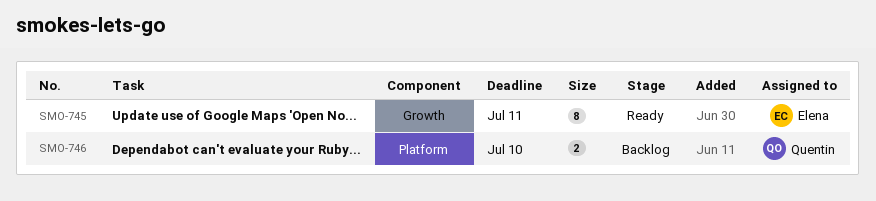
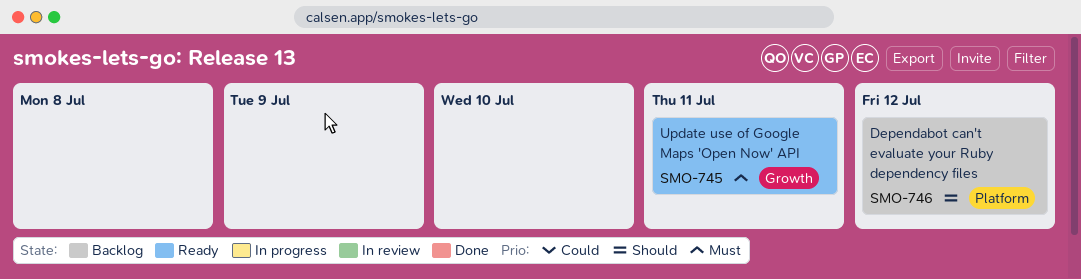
SMO-746, due: Jul 10 -> Jul 12

